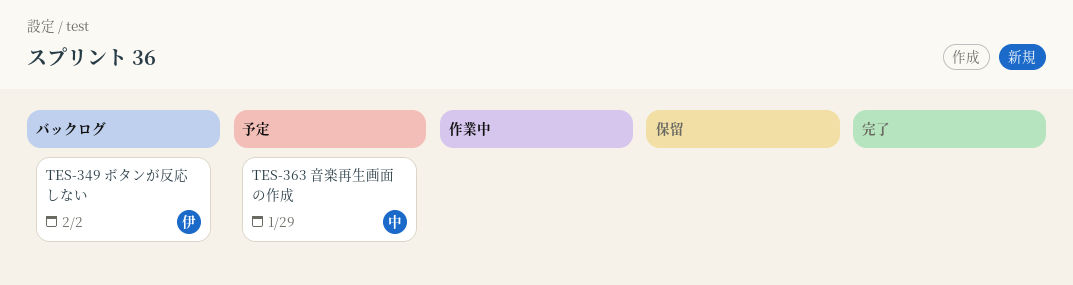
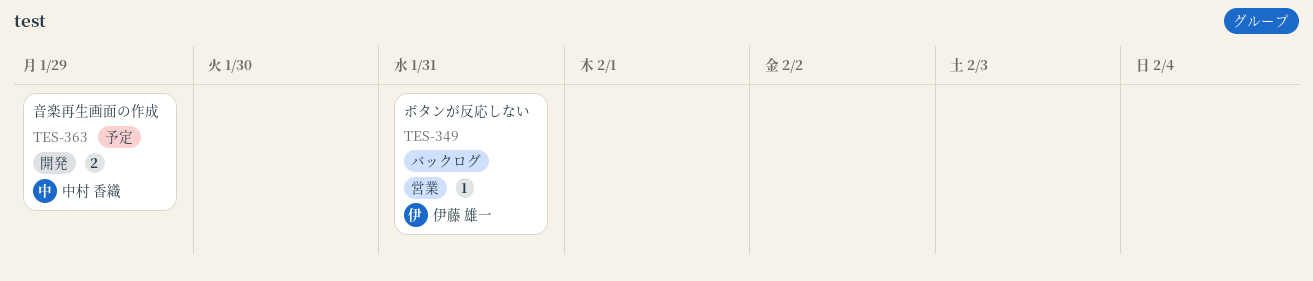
TES-349, due: Feb 2 -> Jan 31

